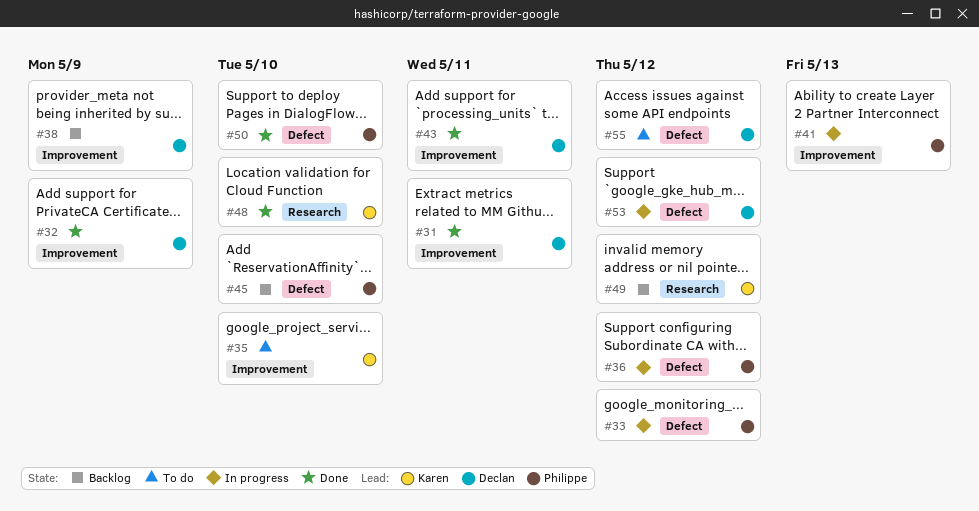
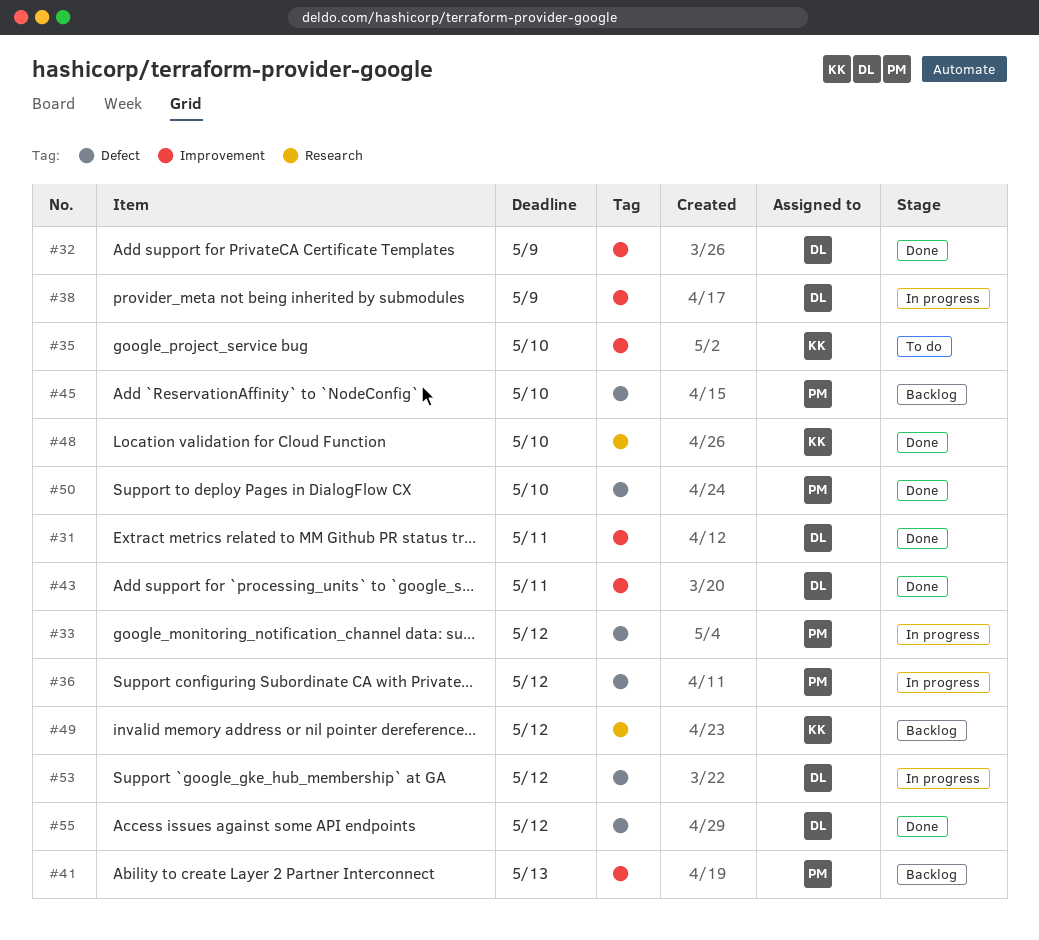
#38, status: Backlog -> In progress
#41, status: In progress -> Backlog
#55, status: To do -> Done

